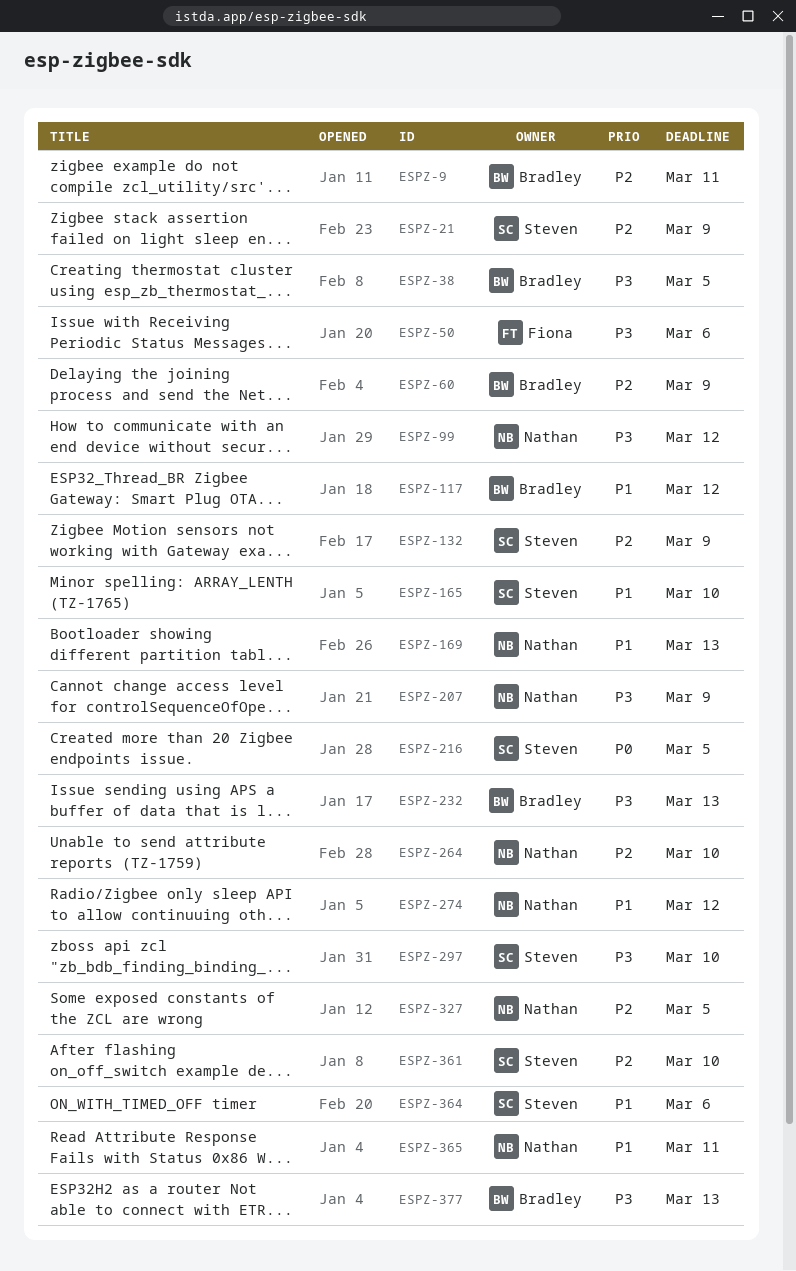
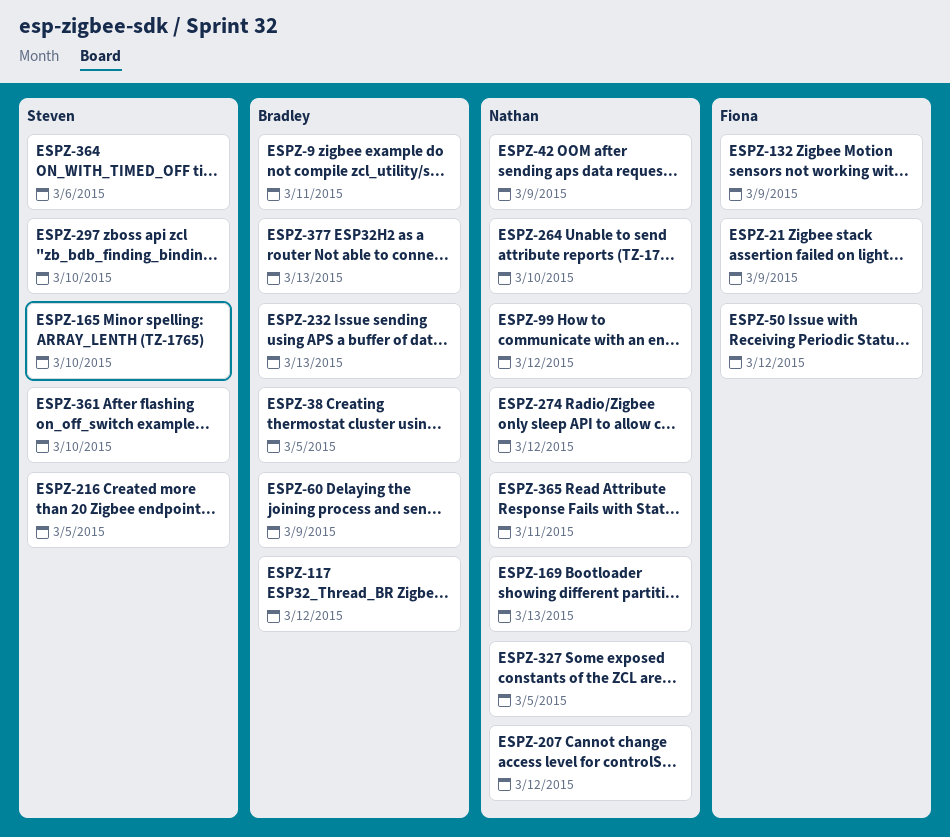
ESPZ-21, owner: Steven -> Fiona
ESPZ-42: none -> present
ESPZ-50, due: Mar 6 -> Mar 12
ESPZ-132, owner: Steven -> Fiona
ESPZ-207, due: Mar 9 -> Mar 12

